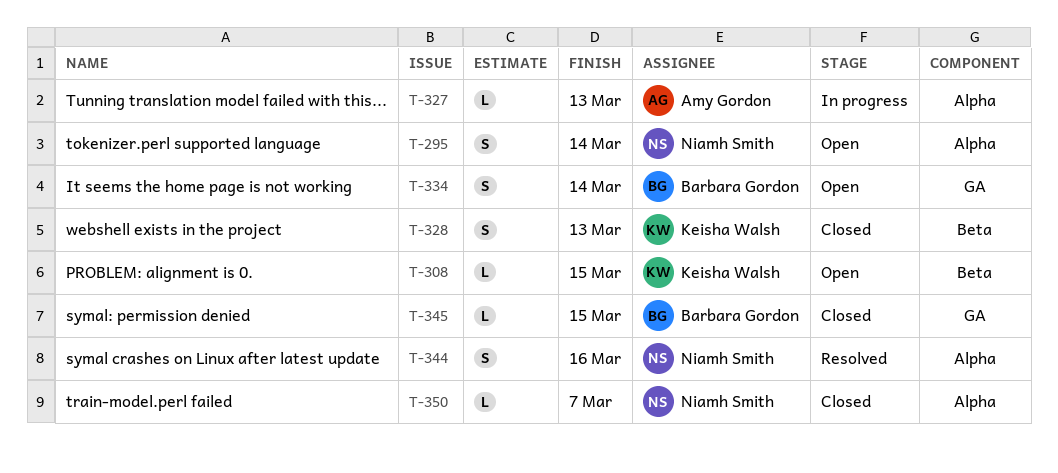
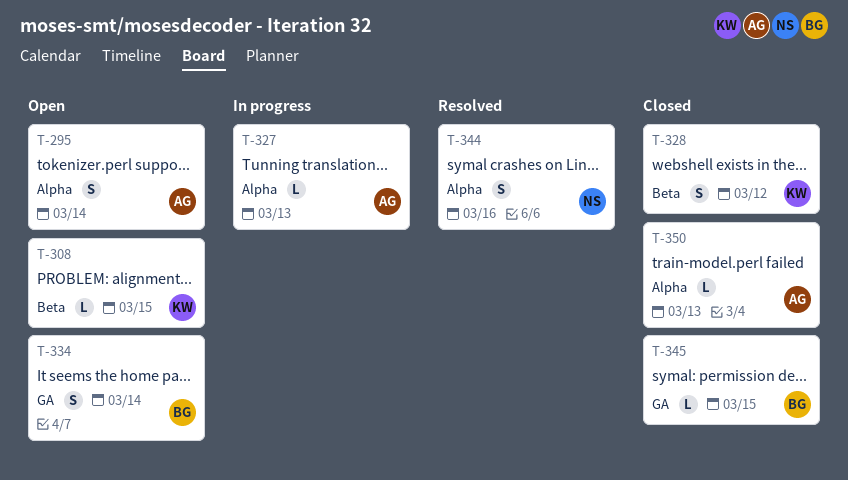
T-295, owner: Niamh Smith -> Amy Gordon
T-328, due: Mar 13 -> Mar 12
T-350, owner: Niamh Smith -> Amy Gordon
T-350, due: Mar 7 -> Mar 13

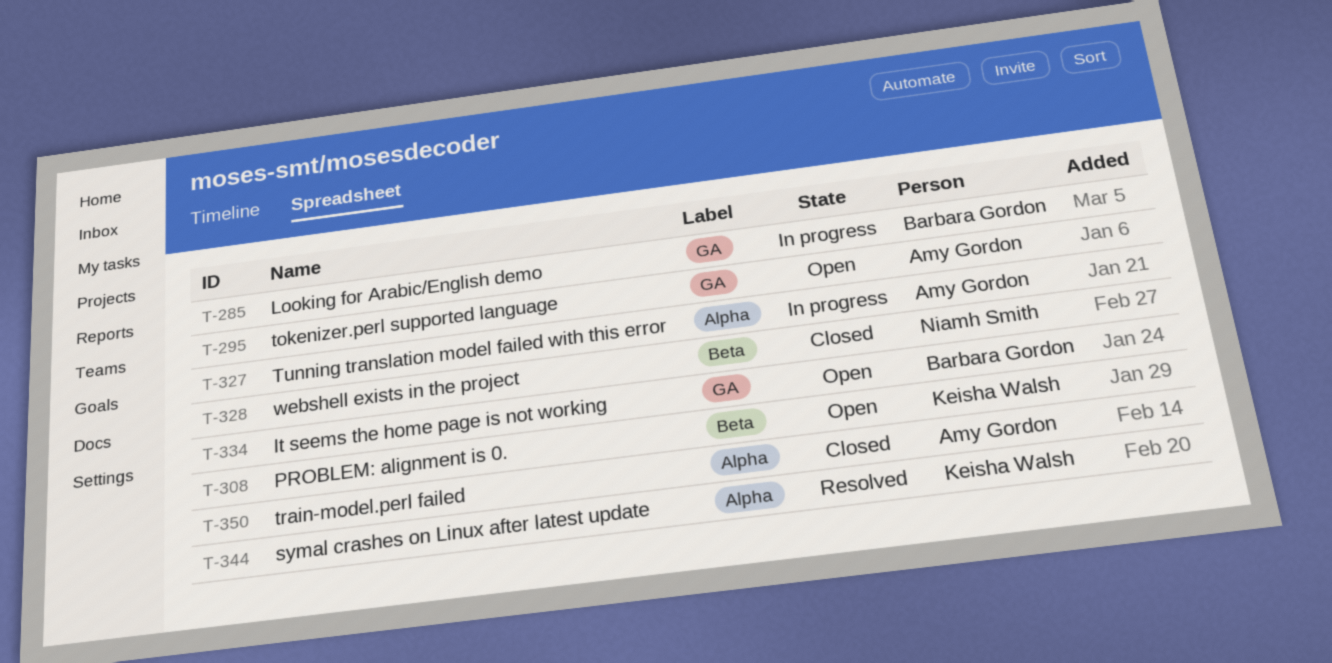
T-285: none -> present
T-295, label: Alpha -> GA
T-328, owner: Keisha Walsh -> Niamh Smith
T-344, owner: Niamh Smith -> Keisha Walsh
T-345: present -> none

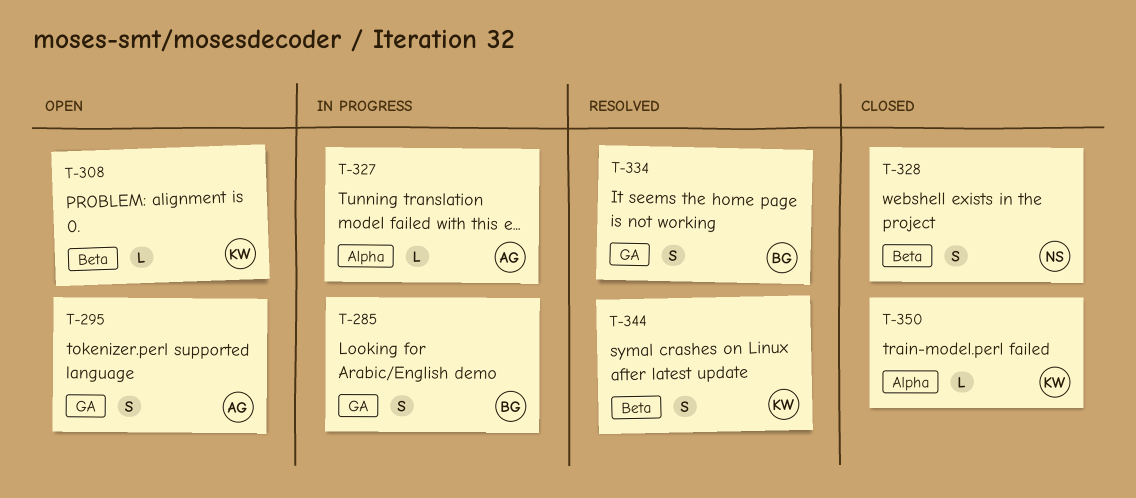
T-334, status: Open -> Resolved
T-344, label: Alpha -> Beta
T-350, owner: Amy Gordon -> Keisha Walsh

